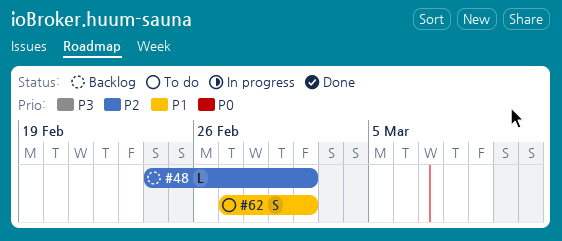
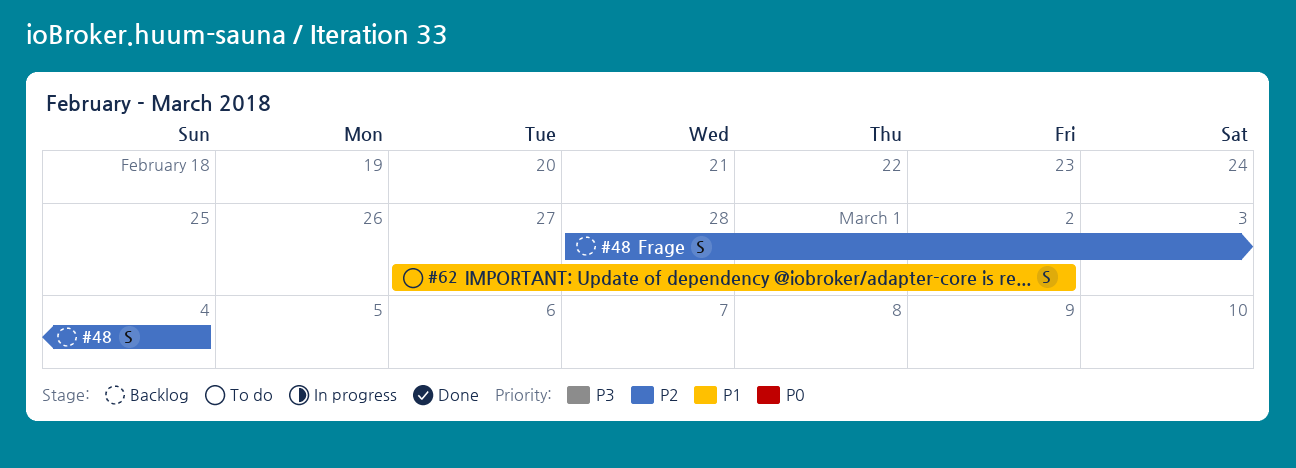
#48, estimate: L -> S
#48, start: Feb 24 -> Feb 28
#48, due: Mar 2 -> Mar 4

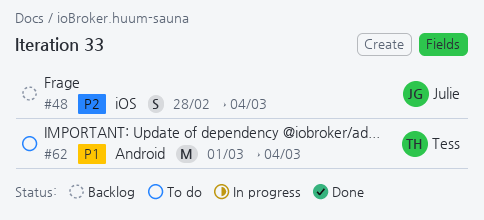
#62, estimate: S -> M
#62, start: Feb 27 -> Mar 1
#62, due: Mar 2 -> Mar 4

